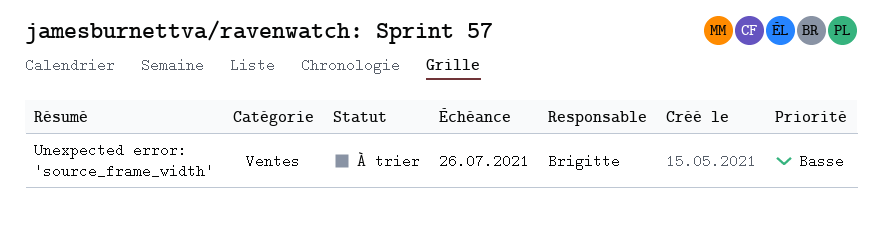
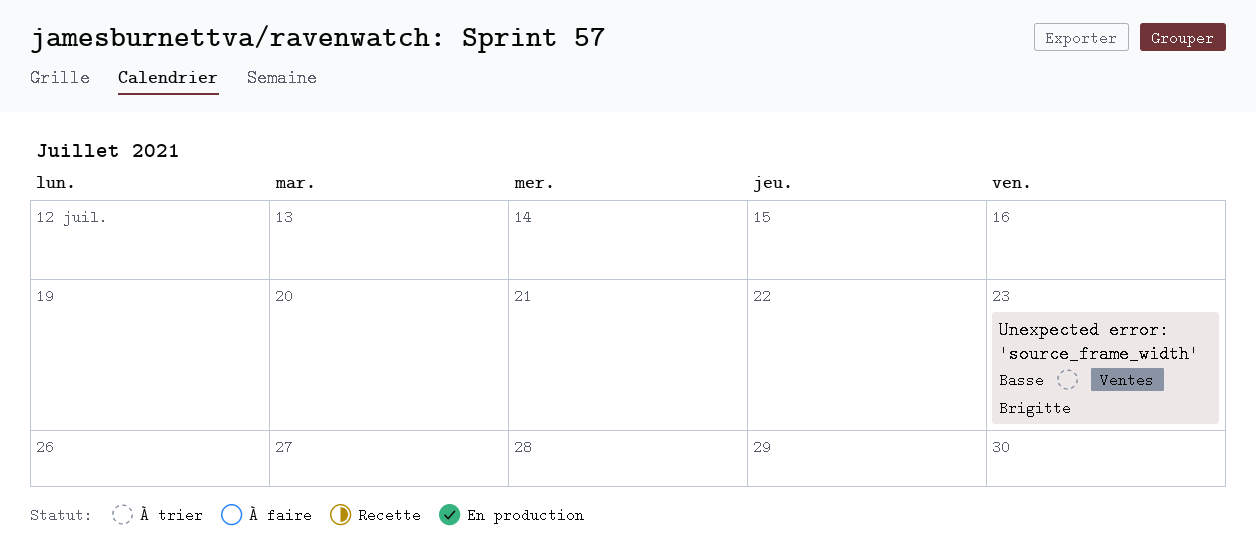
Unexpected error: 'source_frame_width', due: Jul 26 -> Jul 23

